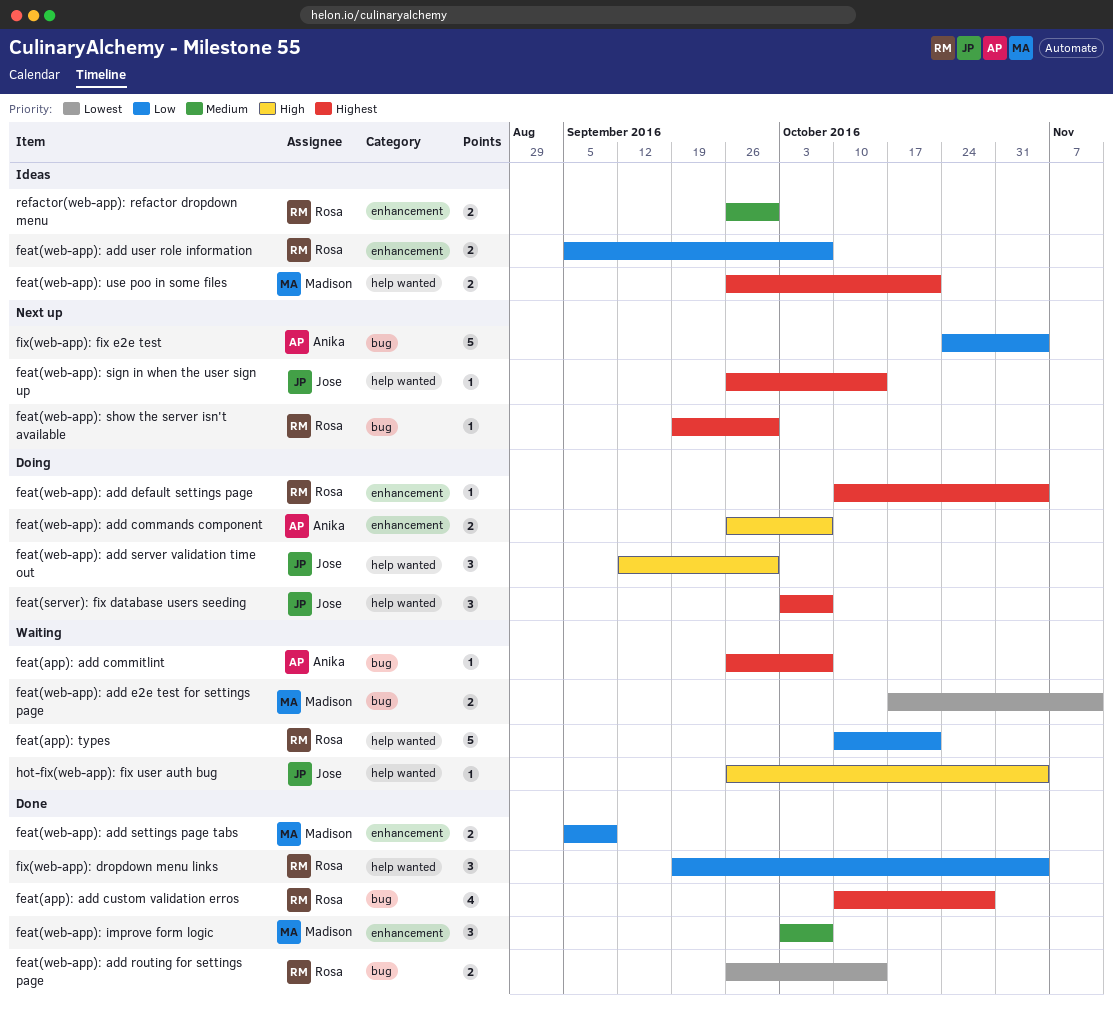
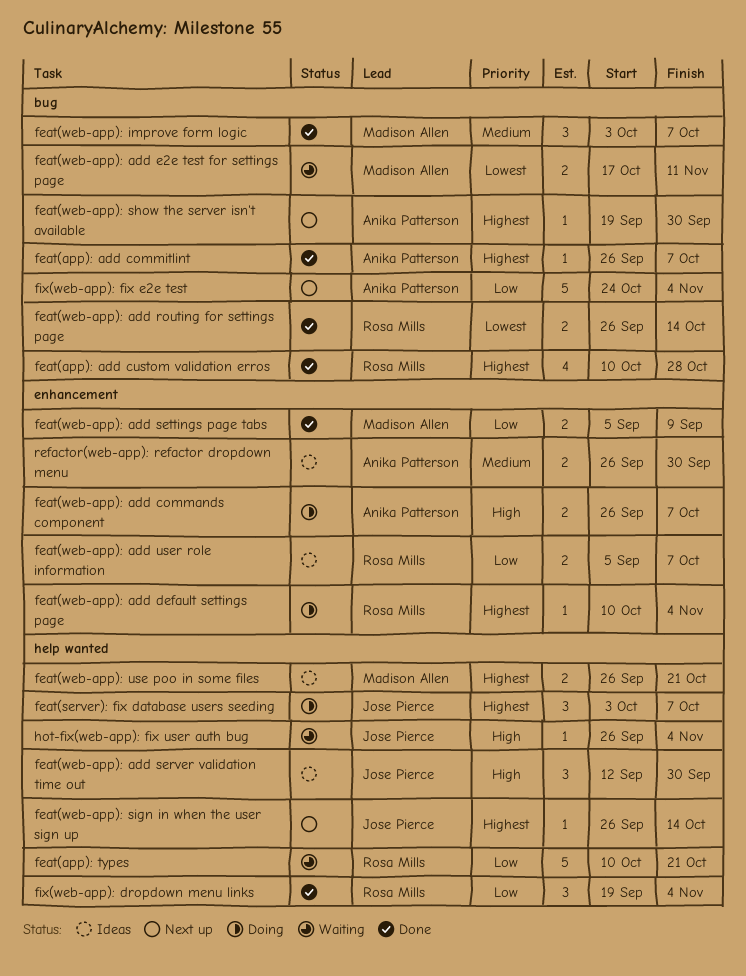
feat(app): add commitlint, status: Waiting -> Done
feat(web-app): add server validation time out, status: Doing -> Ideas
feat(web-app): improve form logic, label: enhancement -> bug
feat(web-app): show the server isn't available, owner: Rosa Mills -> Anika Patterson
refactor(web-app): refactor dropdown menu, owner: Rosa Mills -> Anika Patterson

